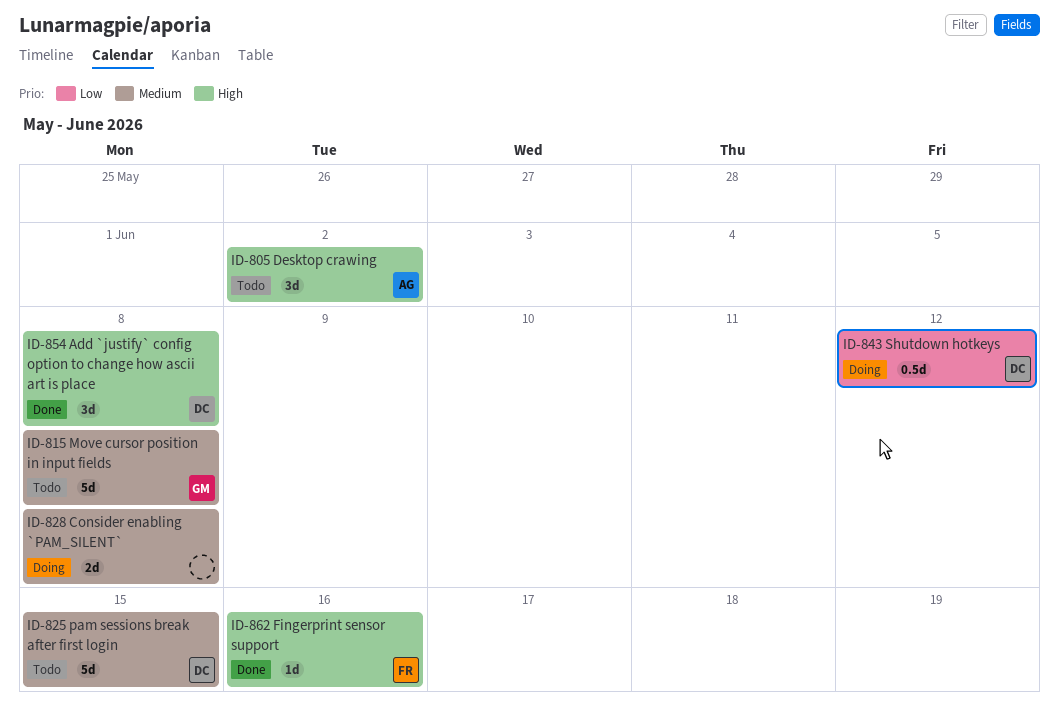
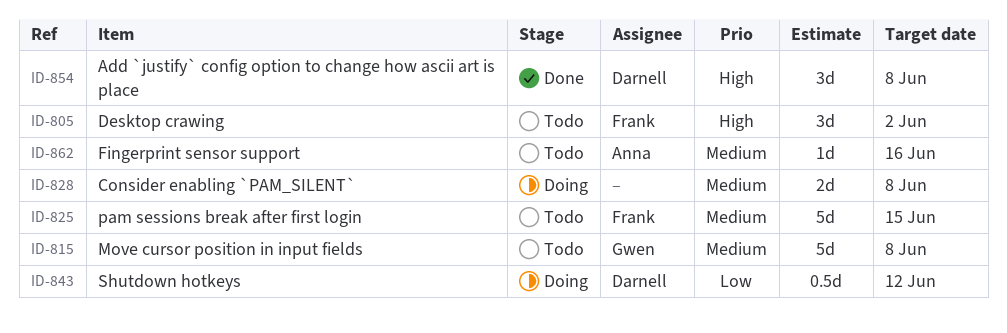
ID-805, owner: Anna -> Frank
ID-825, owner: Darnell -> Frank
ID-862, status: Done -> Todo
ID-862, owner: Frank -> Anna
ID-862, priority: High -> Medium

